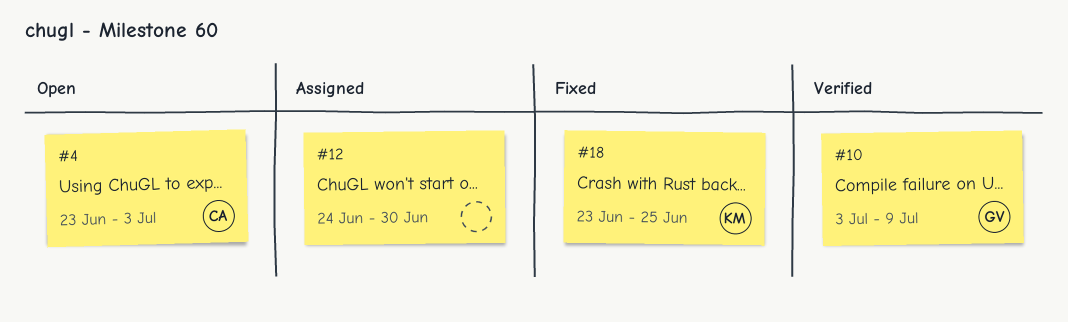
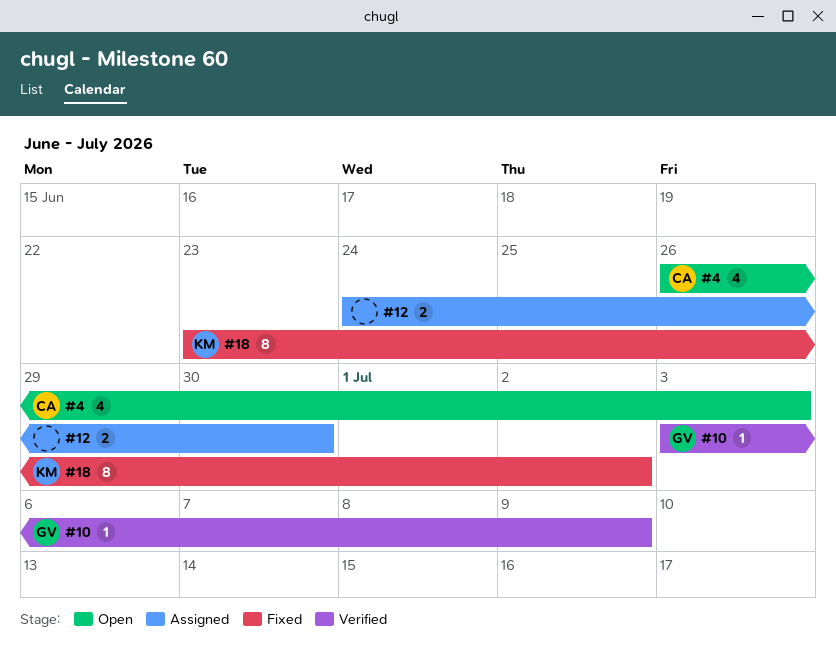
#4, start: Jun 23 -> Jun 26
#18, due: Jun 25 -> Jul 2

